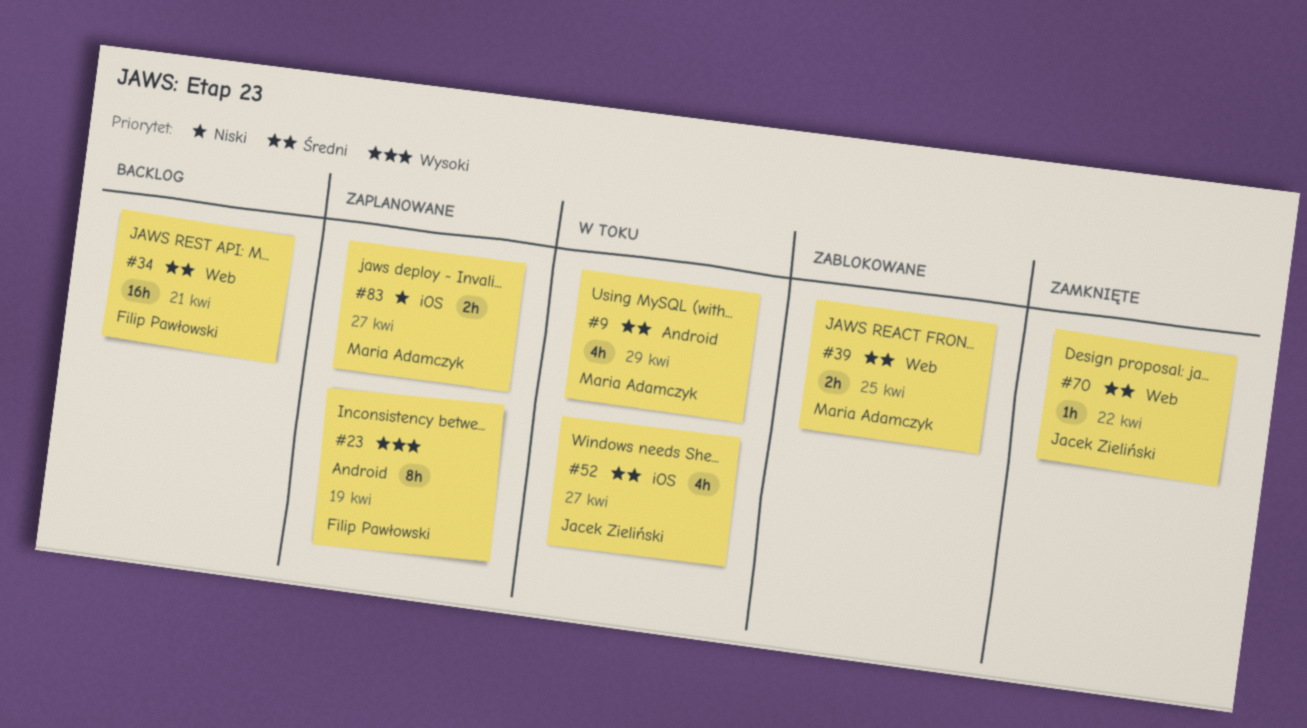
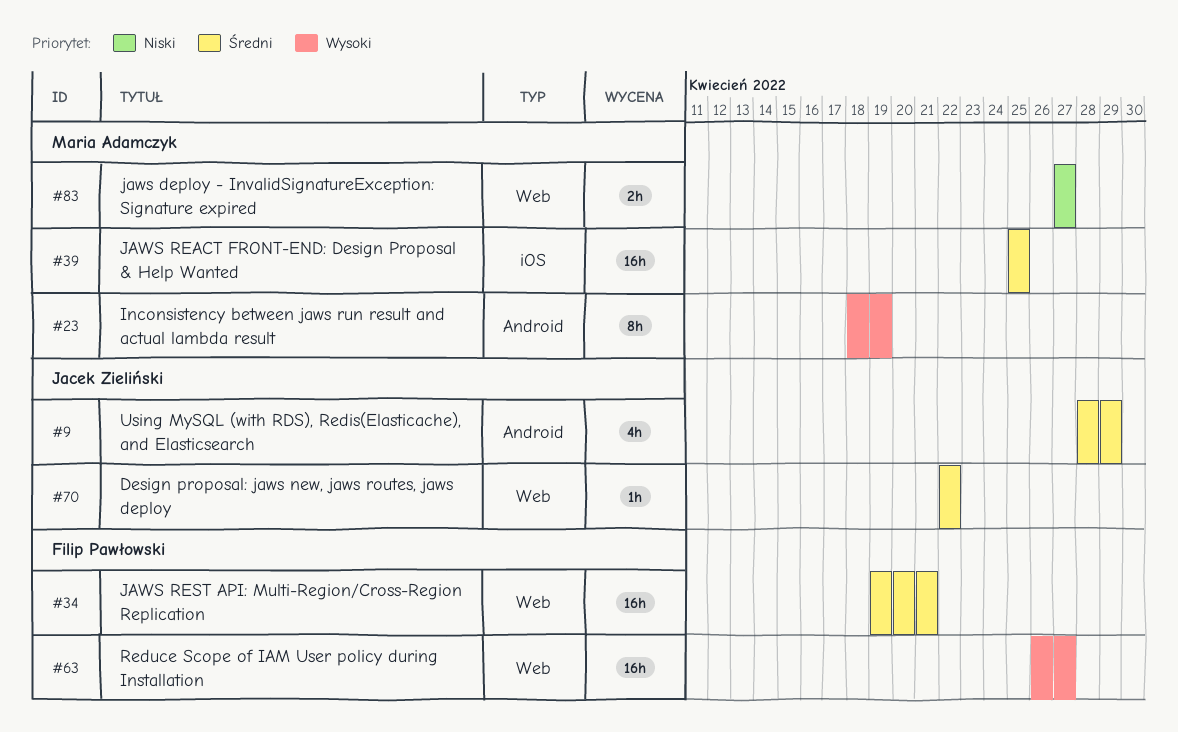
#9, owner: Maria Adamczyk -> Jacek Zieliński
#23, owner: Filip Pawłowski -> Maria Adamczyk
#39, label: Web -> iOS
#39, estimate: 2h -> 16h
#52: present -> none
#63: none -> present
#83, label: iOS -> Web

